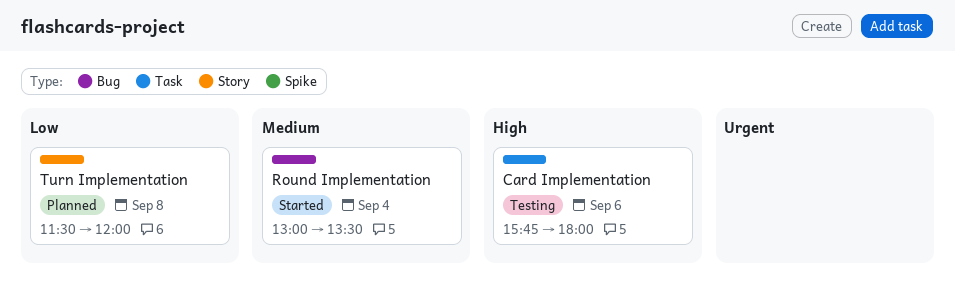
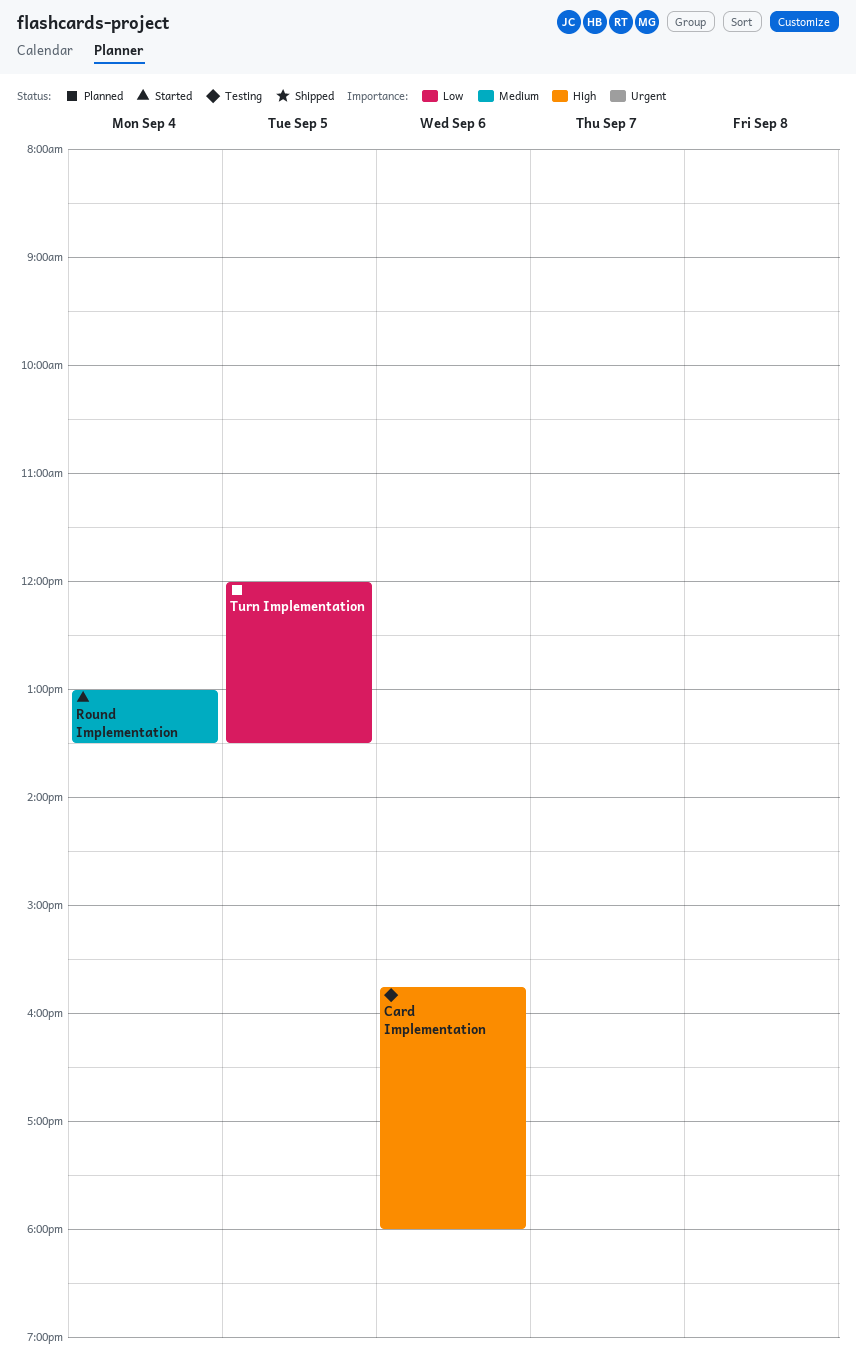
Turn Implementation, day: Sep 8 -> Sep 5
Turn Implementation, begins: 11:30 -> 12:00
Turn Implementation, ends: 12:00 -> 13:30

